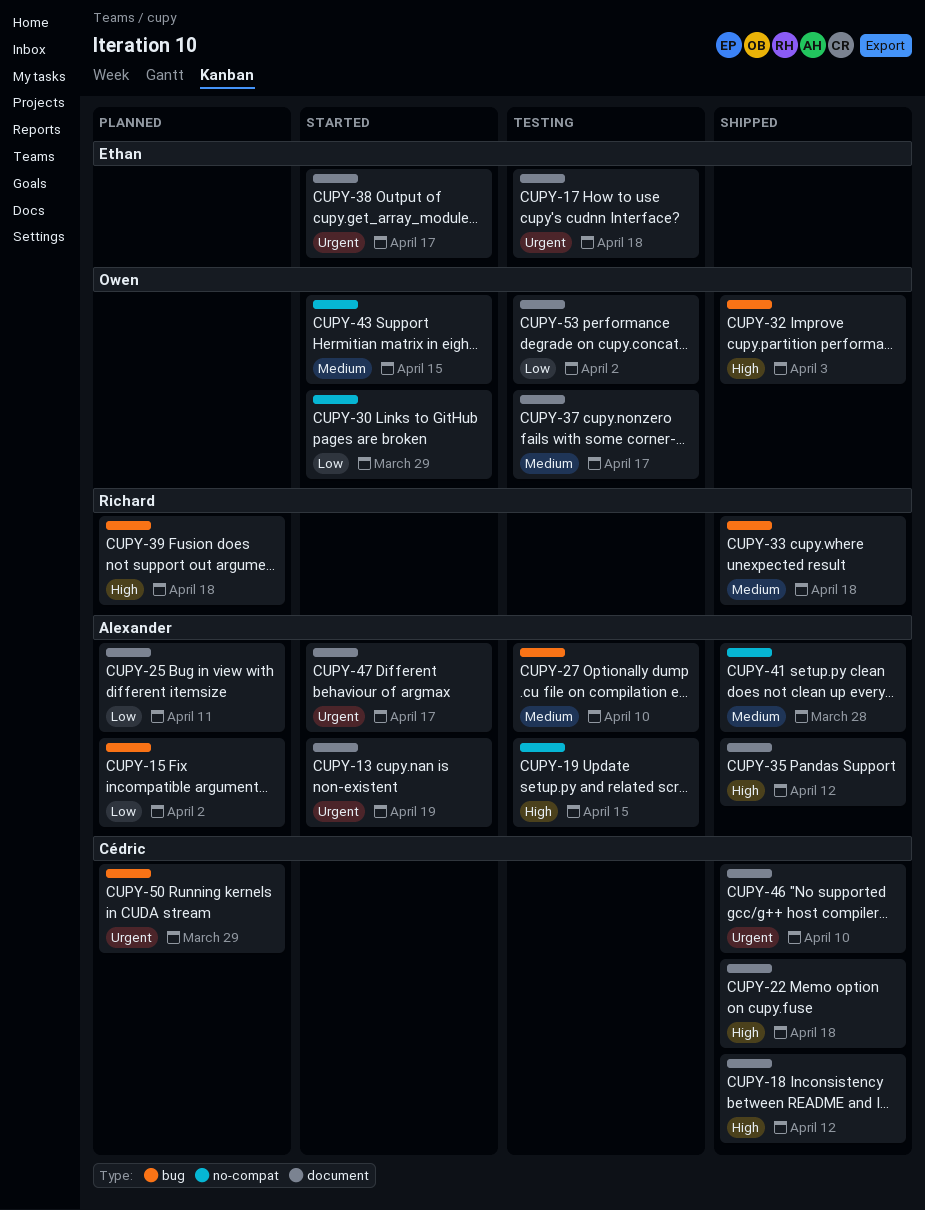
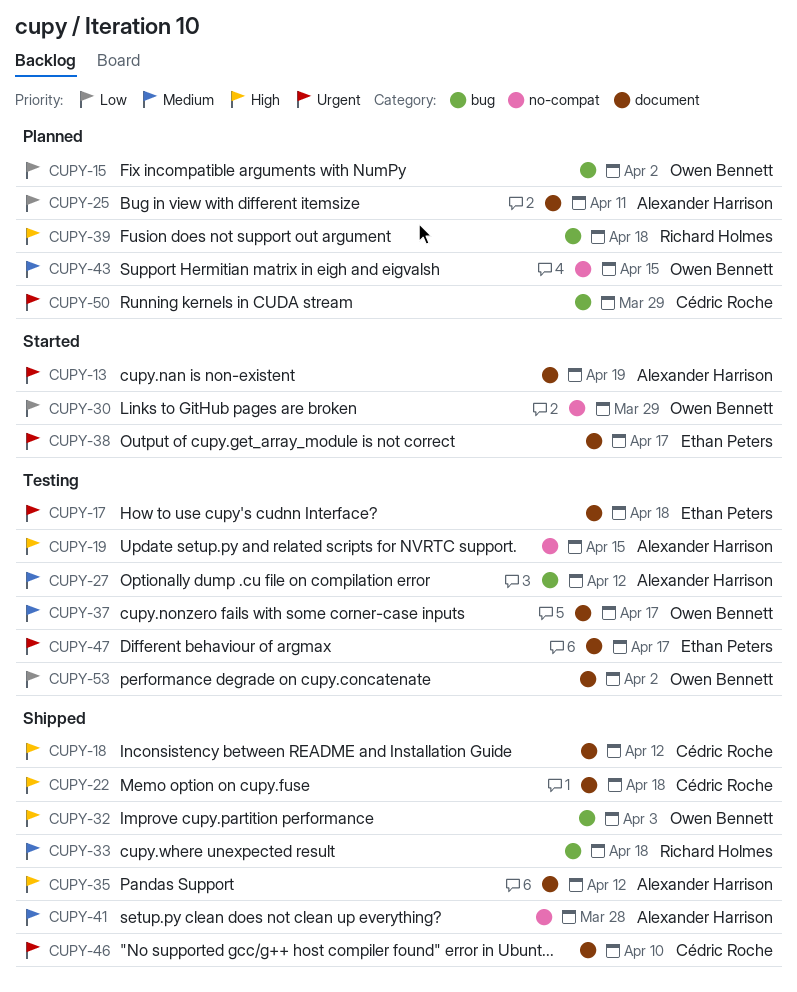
CUPY-15, owner: Alexander Harrison -> Owen Bennett
CUPY-27, due: Apr 10 -> Apr 12
CUPY-43, status: Started -> Planned
CUPY-47, status: Started -> Testing
CUPY-47, owner: Alexander Harrison -> Ethan Peters

